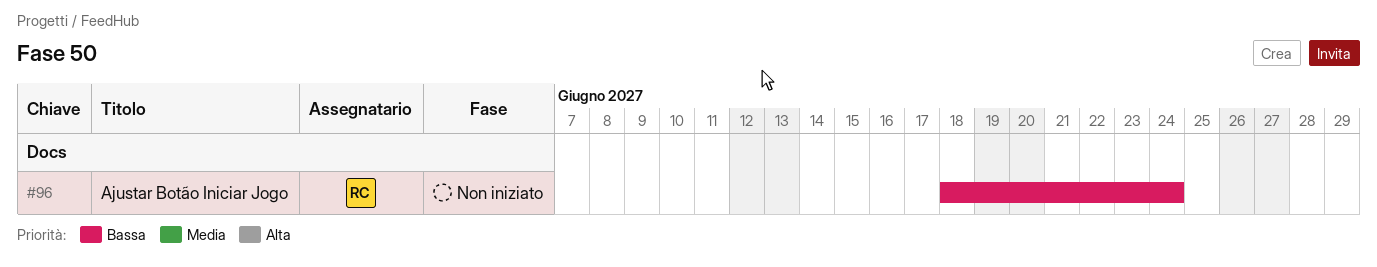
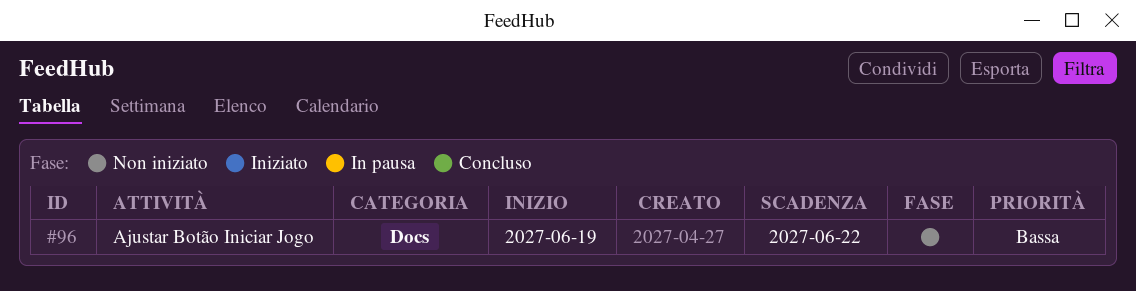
#96, start: Jun 18 -> Jun 19
#96, due: Jun 24 -> Jun 22

